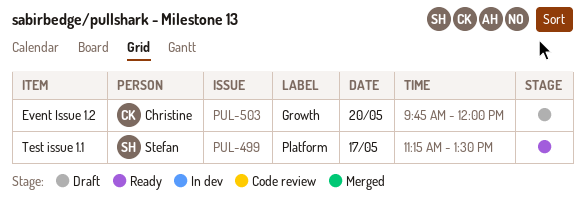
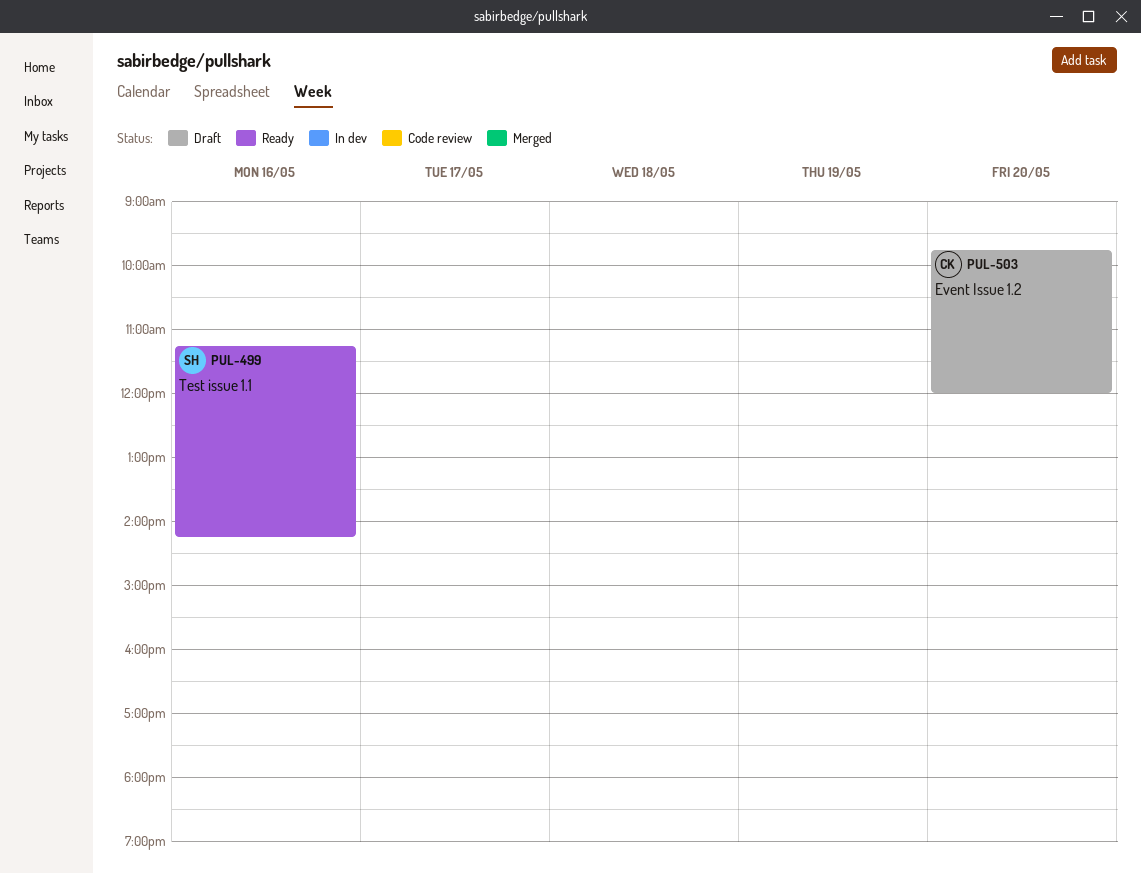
PUL-499, day: May 17 -> May 16
PUL-499, ends: 13:30 -> 14:15

